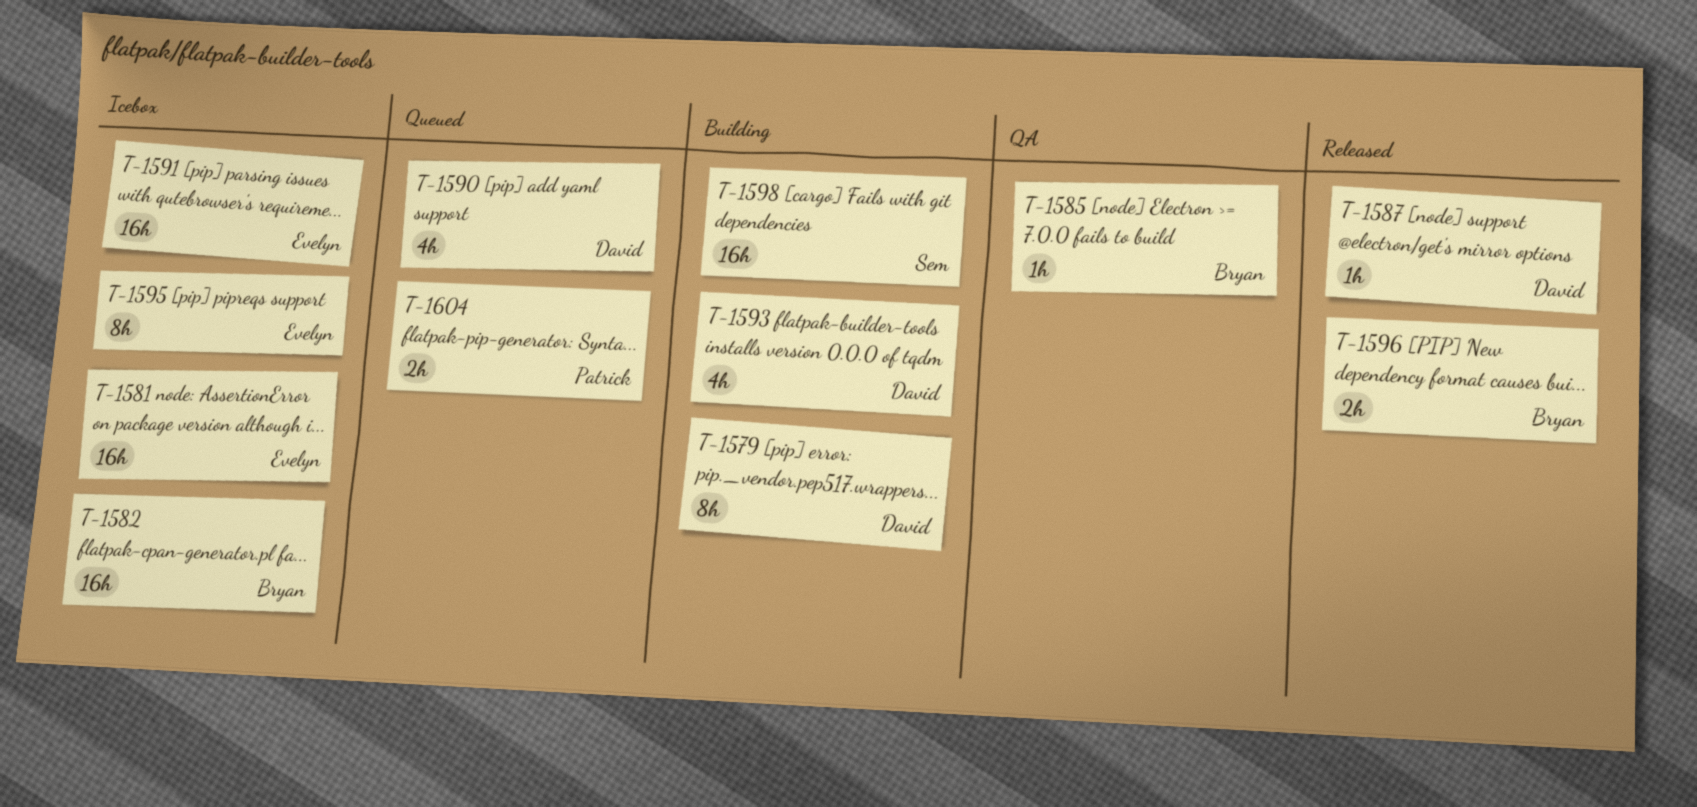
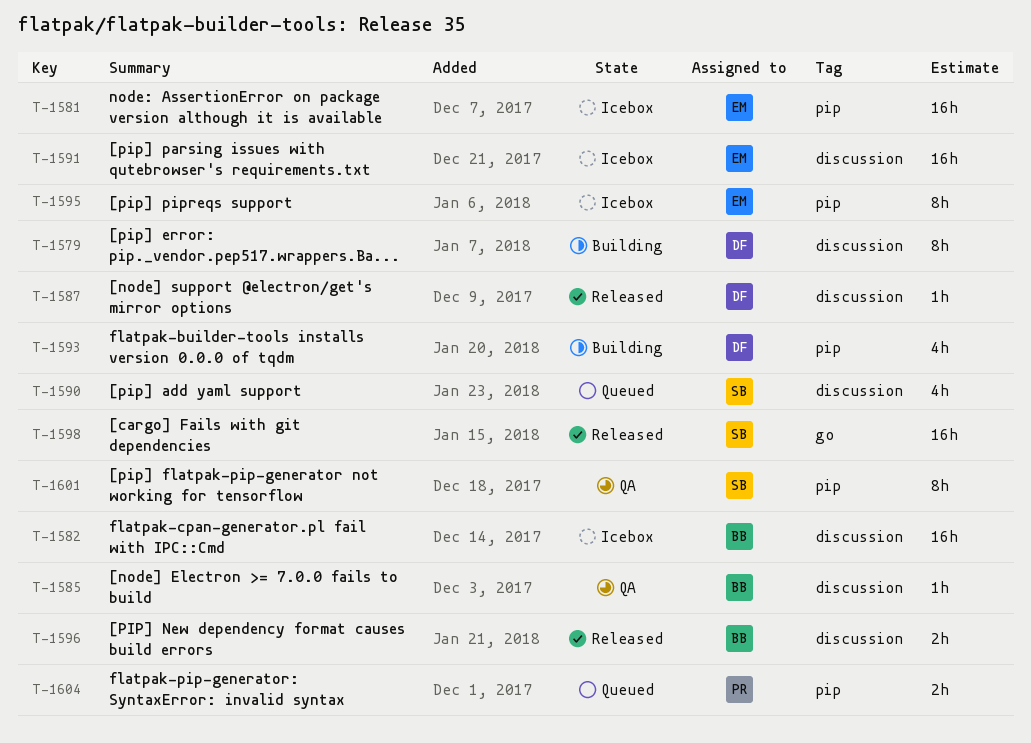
T-1590, owner: David -> Sem
T-1598, status: Building -> Released
T-1601: none -> present

